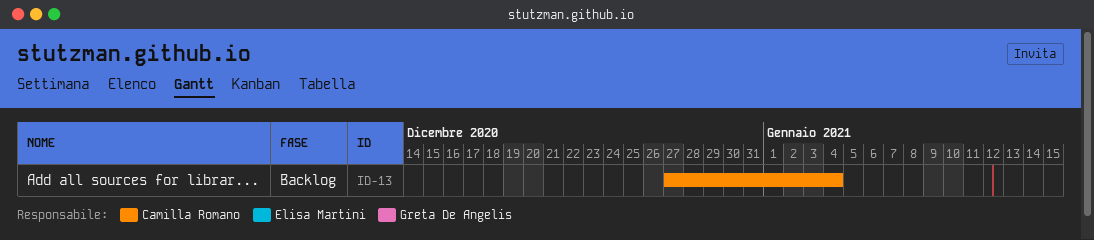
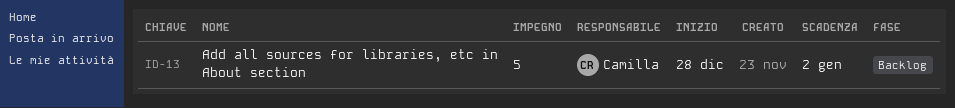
ID-13, start: Dec 27 -> Dec 28
ID-13, due: Jan 4 -> Jan 2

